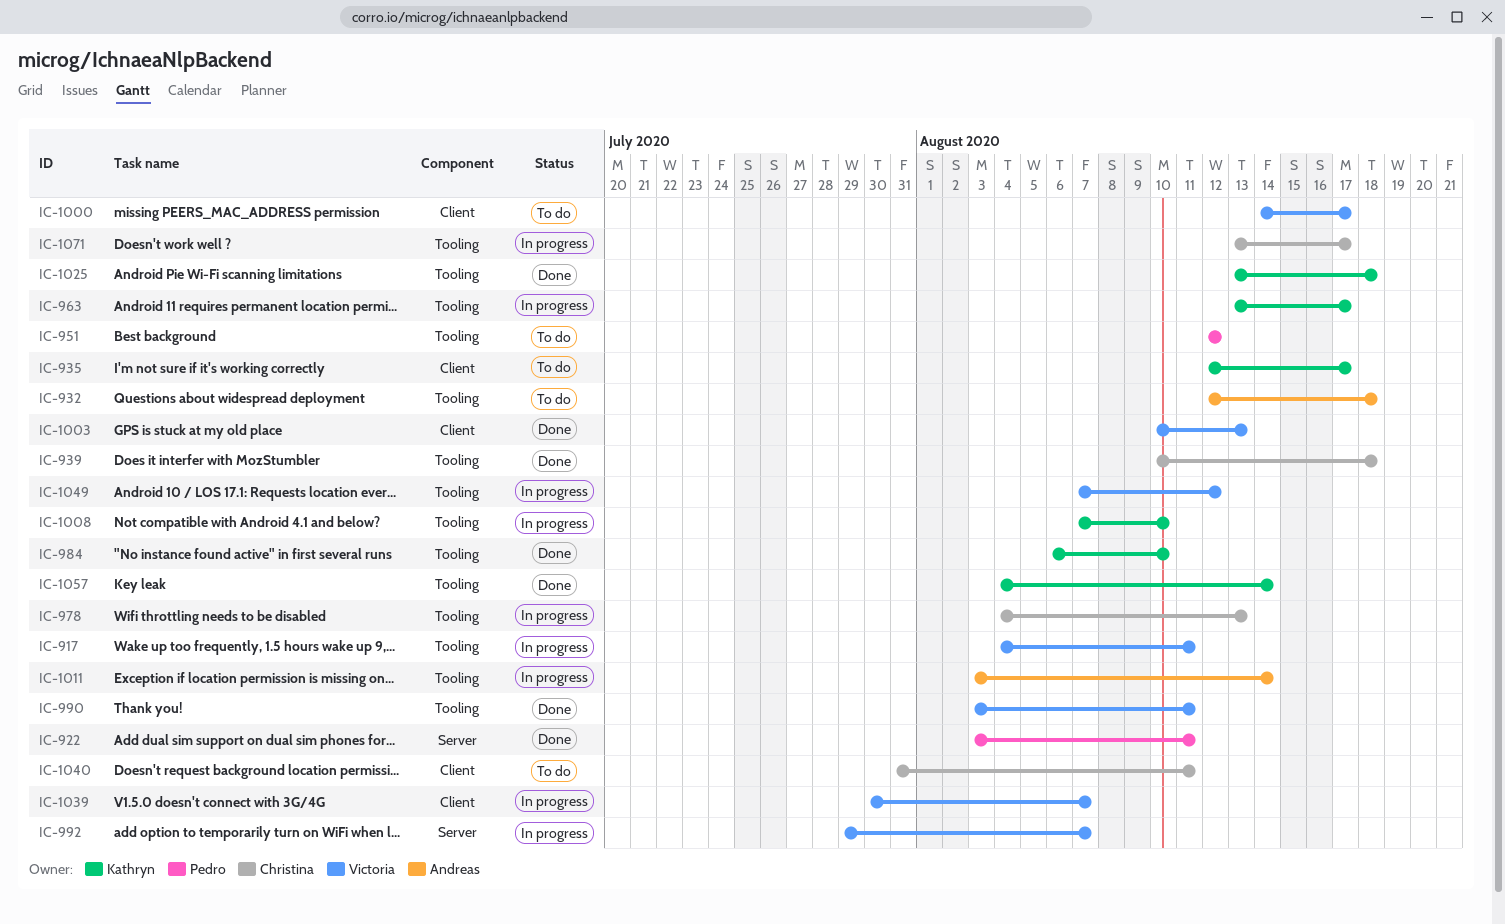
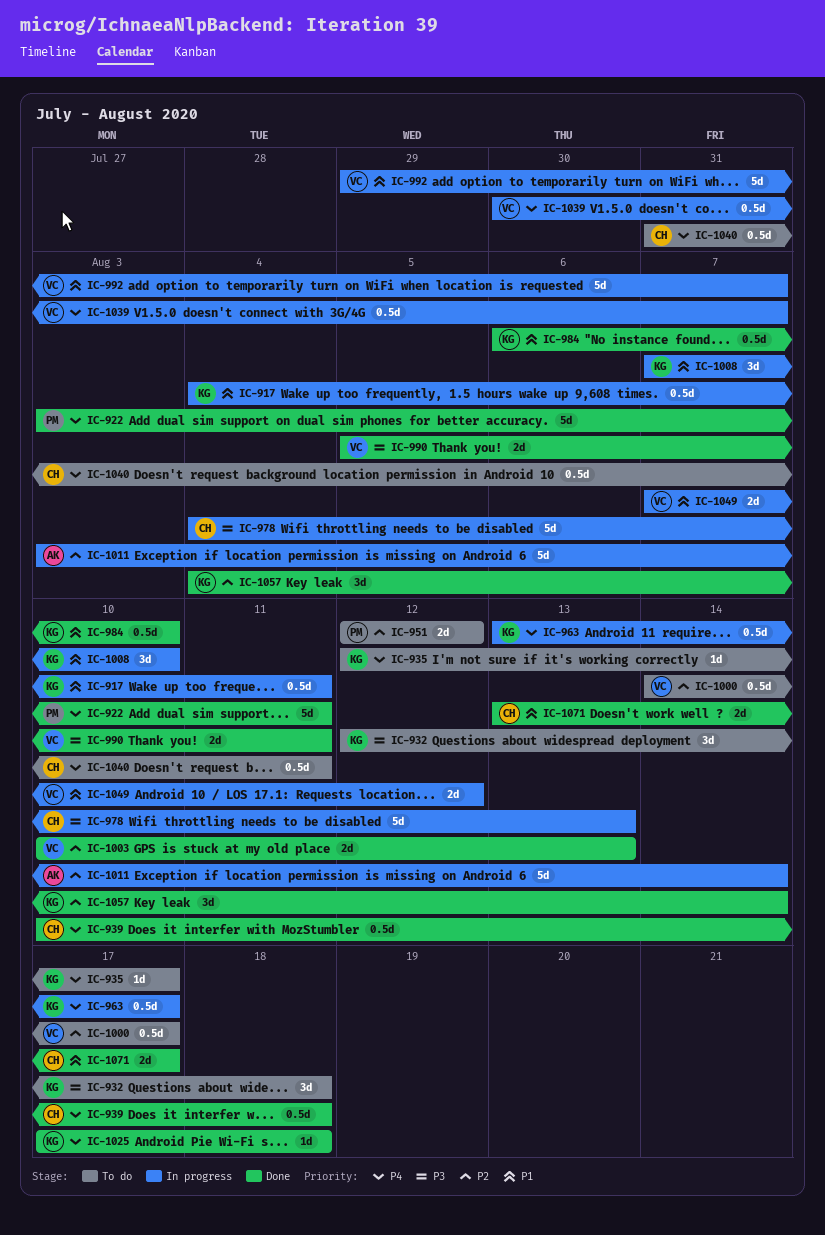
IC-917, owner: Victoria -> Kathryn
IC-932, owner: Andreas -> Kathryn
IC-990, start: Aug 3 -> Aug 5
IC-1025, start: Aug 13 -> Aug 17
IC-1071, status: In progress -> Done

